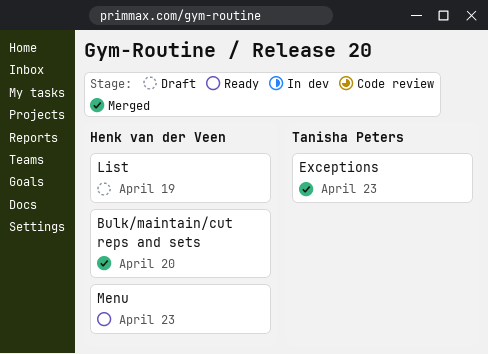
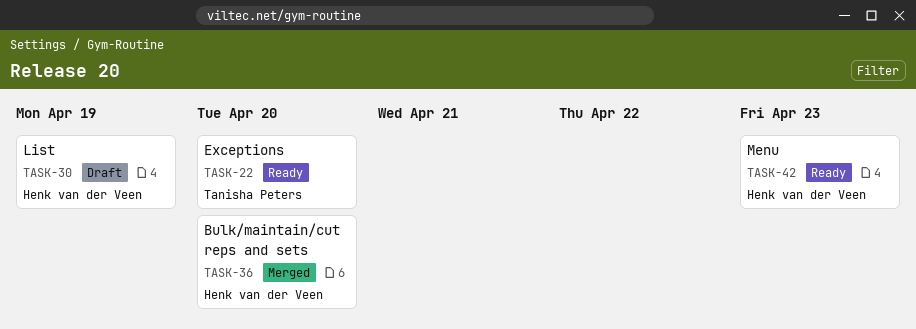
Exceptions, status: Merged -> Ready
Exceptions, due: Apr 23 -> Apr 20

